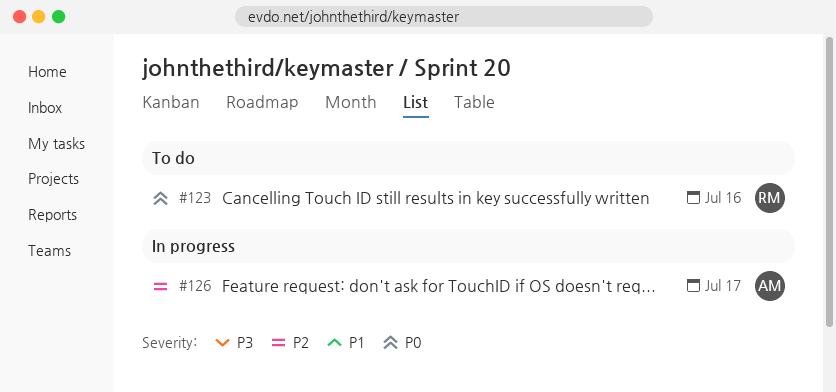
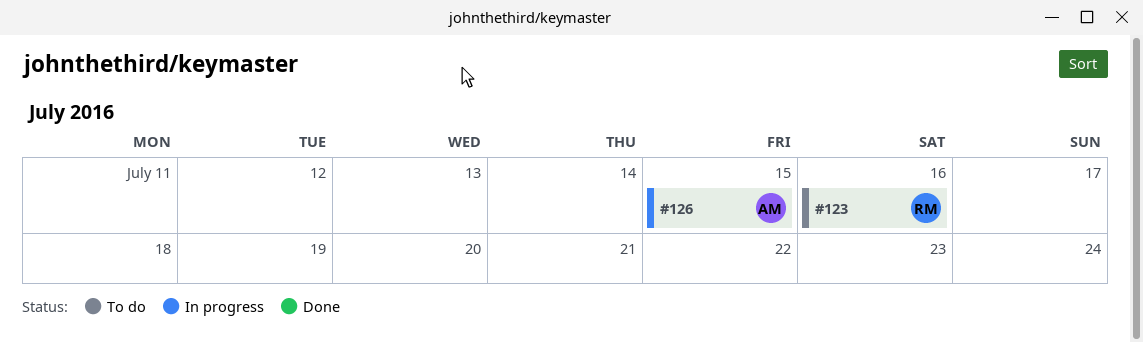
#126, due: Jul 17 -> Jul 15

